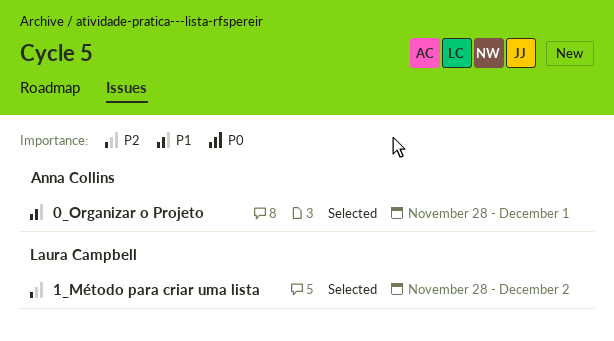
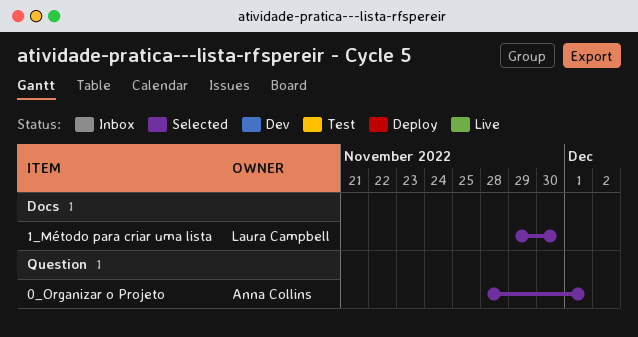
1_Método para criar uma lista, start: Nov 28 -> Nov 29
1_Método para criar uma lista, due: Dec 2 -> Nov 30

